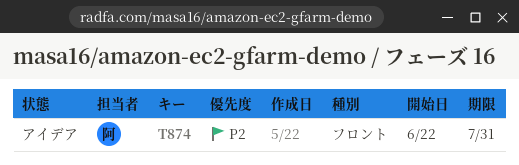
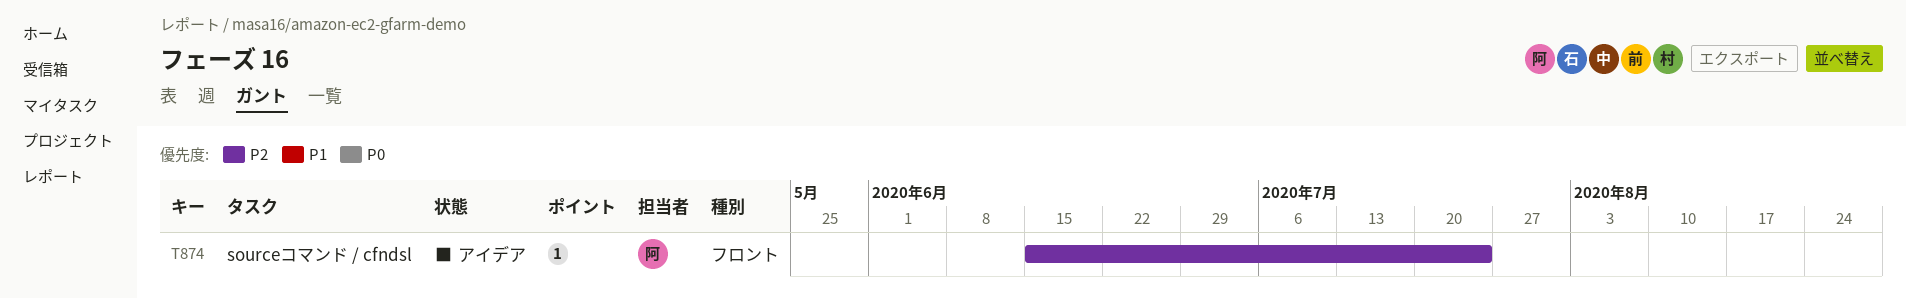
T874, start: Jun 22 -> Jun 15
T874, due: Jul 31 -> Jul 24

